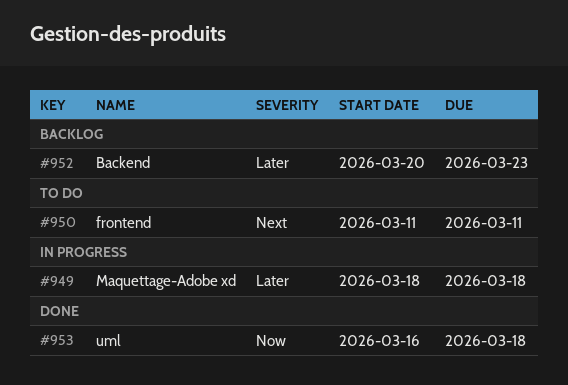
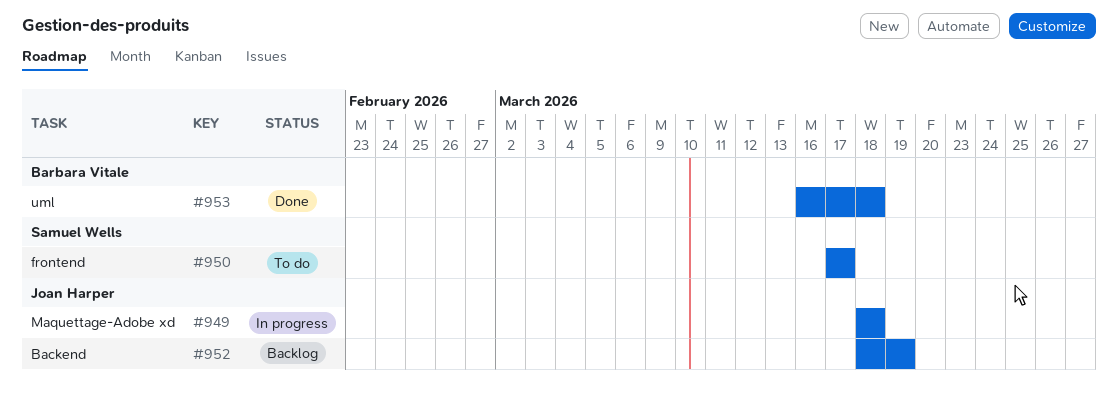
#950, start: Mar 11 -> Mar 17
#950, due: Mar 11 -> Mar 17
#952, start: Mar 20 -> Mar 18
#952, due: Mar 23 -> Mar 19

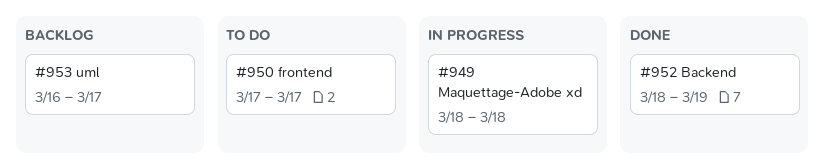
#952, status: Backlog -> Done
#953, status: Done -> Backlog
#953, due: Mar 18 -> Mar 17

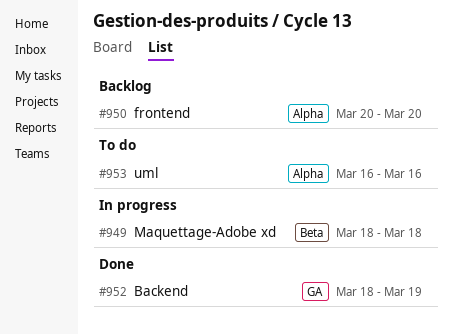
#950, status: To do -> Backlog
#950, start: Mar 17 -> Mar 20
#950, due: Mar 17 -> Mar 20
#953, status: Backlog -> To do
#953, due: Mar 17 -> Mar 16

